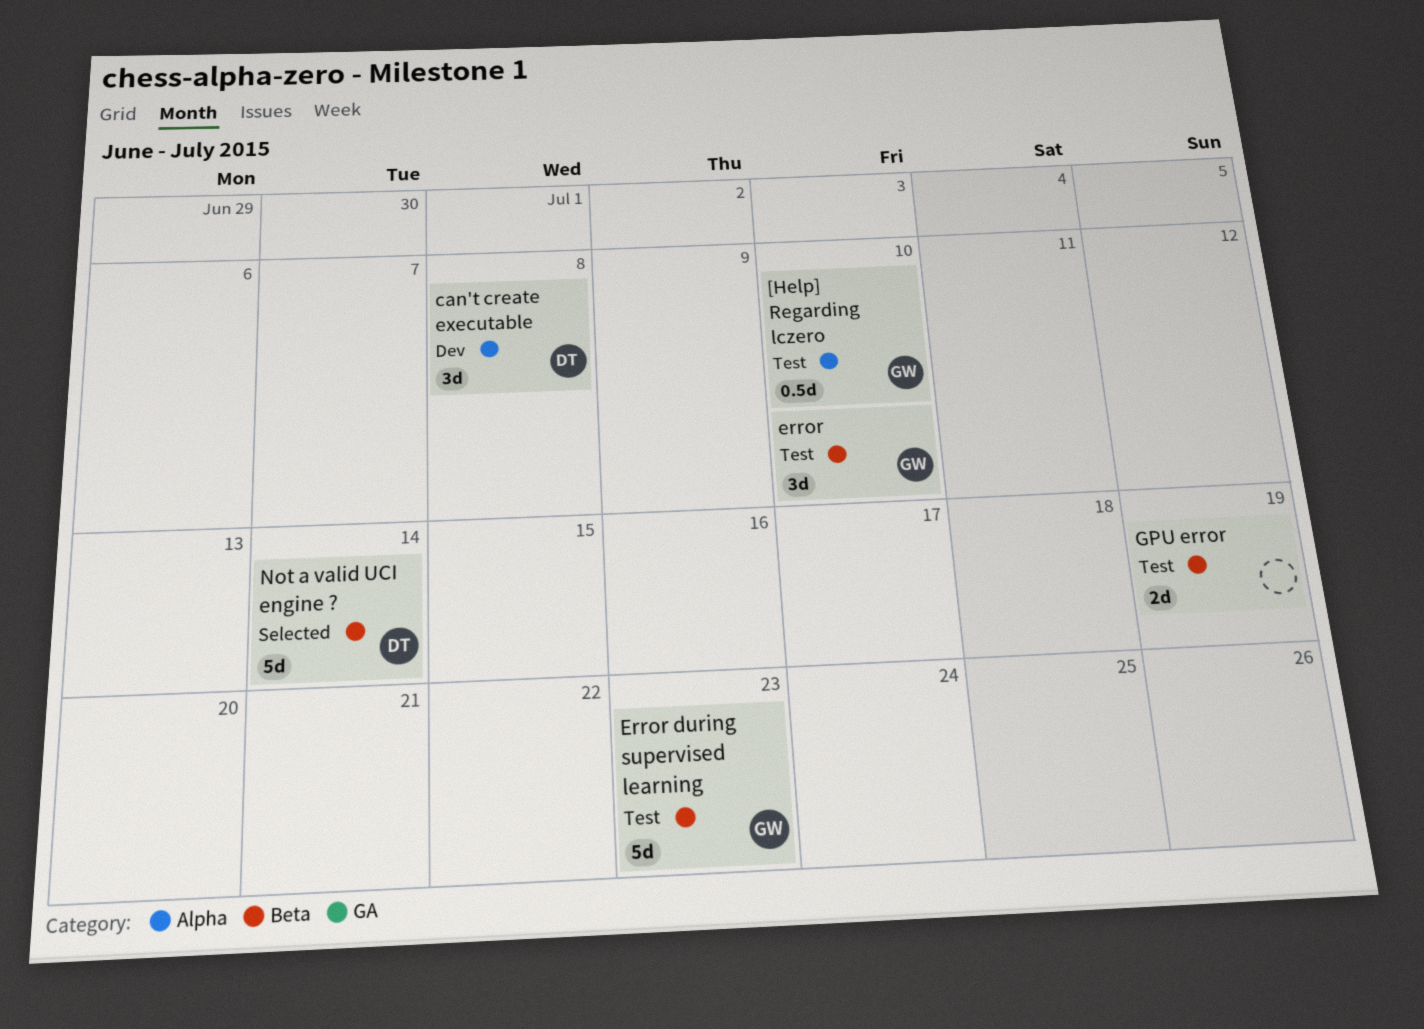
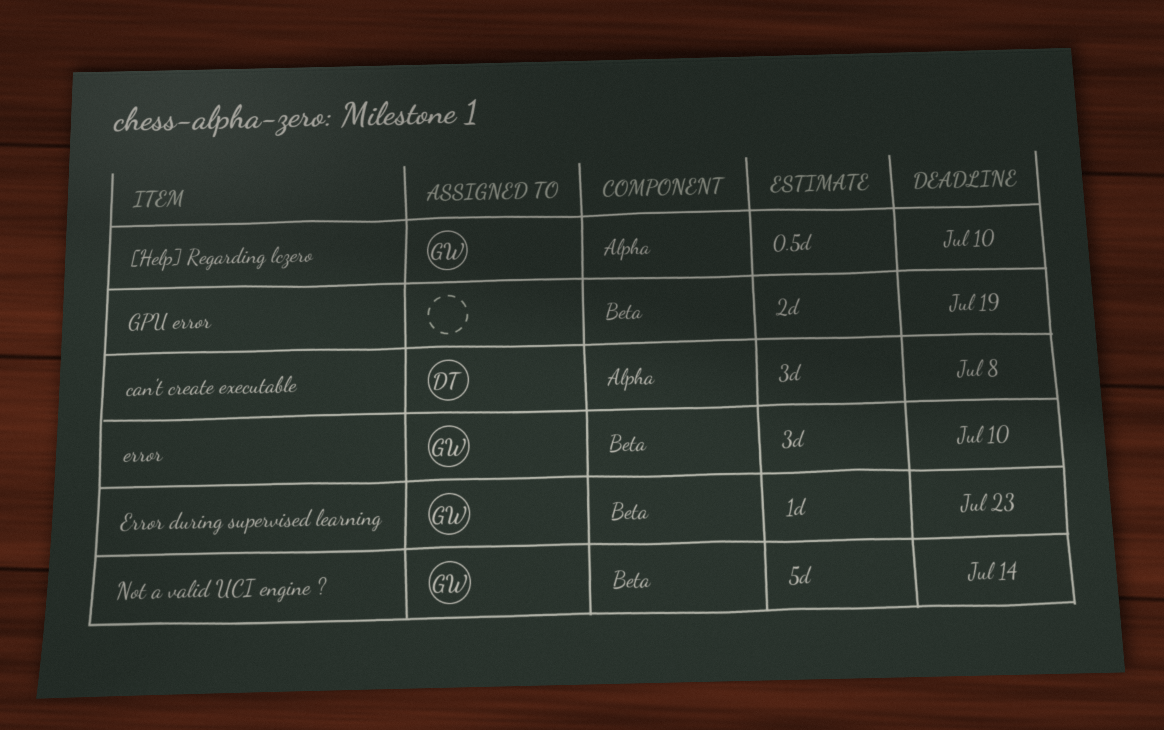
Error during supervised learning, estimate: 5d -> 1d
Not a valid UCI engine ?, owner: DT -> GW

